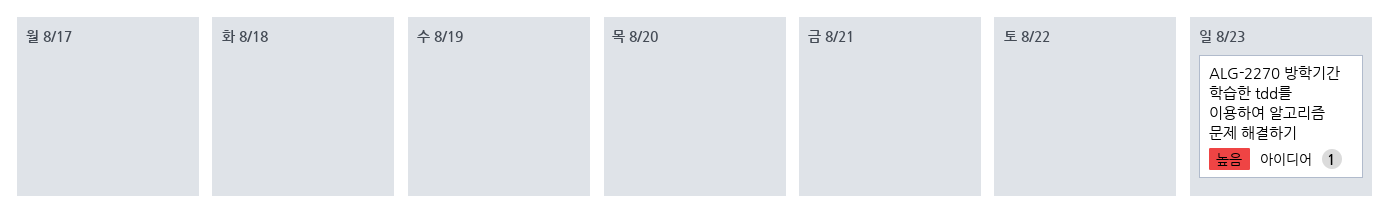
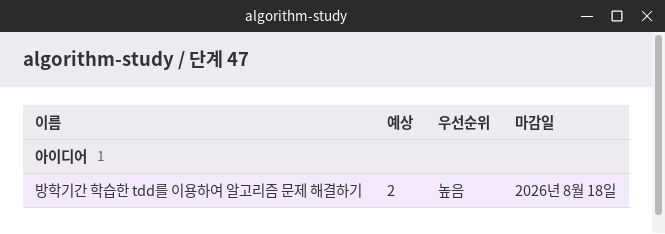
방학기간 학습한 tdd를 이용하여 알고리즘 문제 해결하기, estimate: 1 -> 2
방학기간 학습한 tdd를 이용하여 알고리즘 문제 해결하기, due: Aug 23 -> Aug 18

